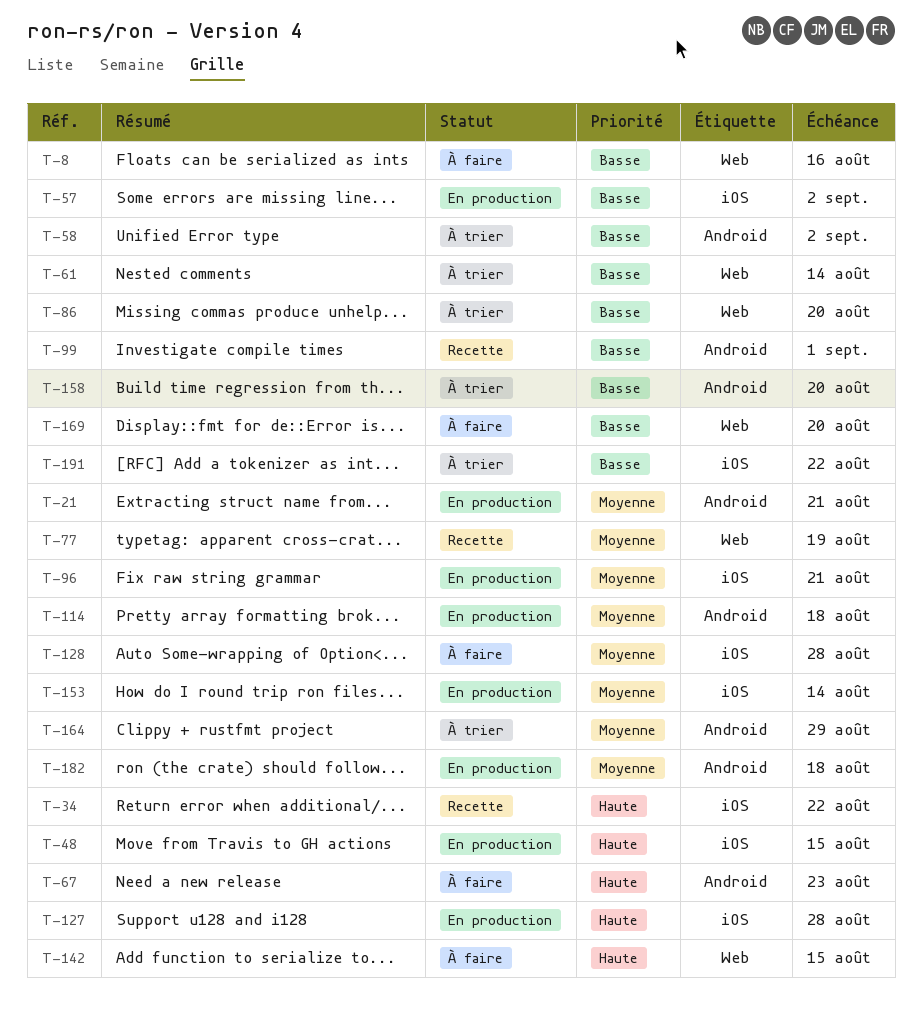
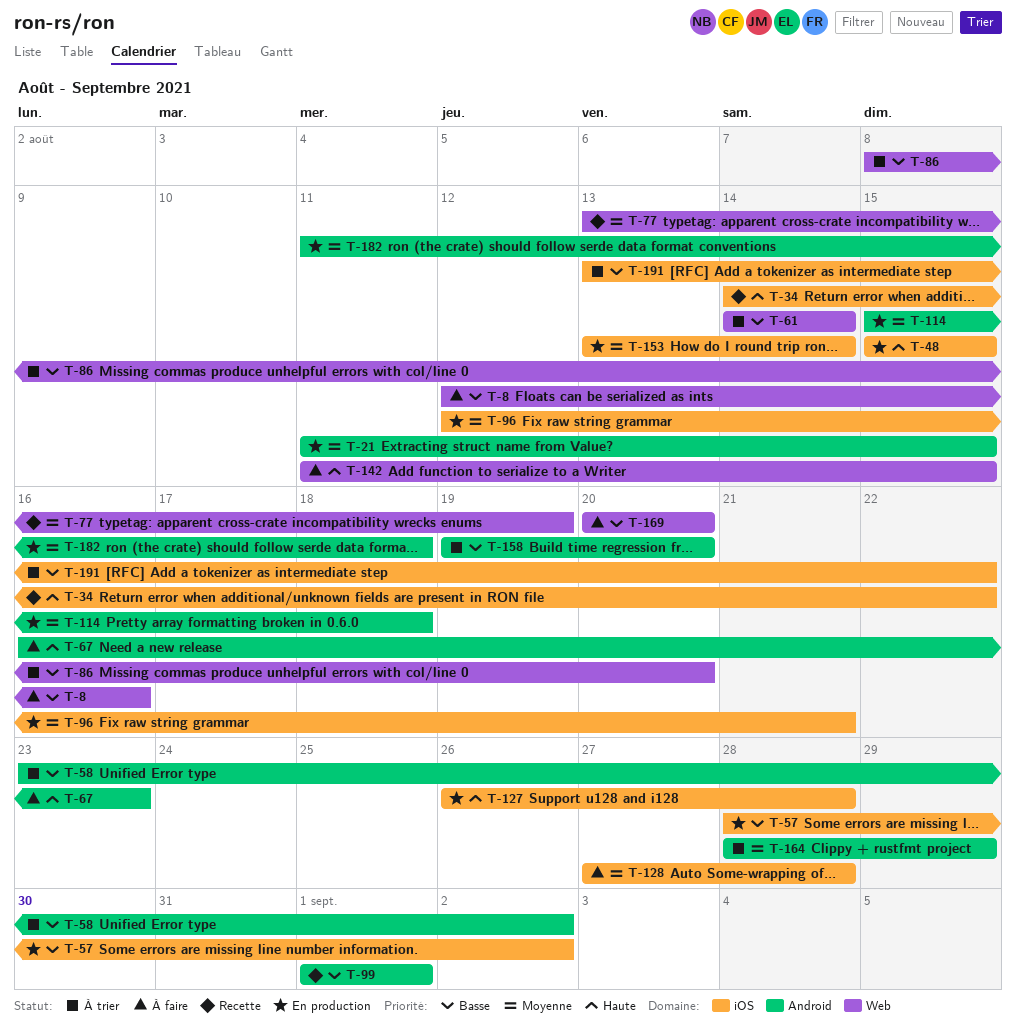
T-21, due: Aug 21 -> Aug 15

